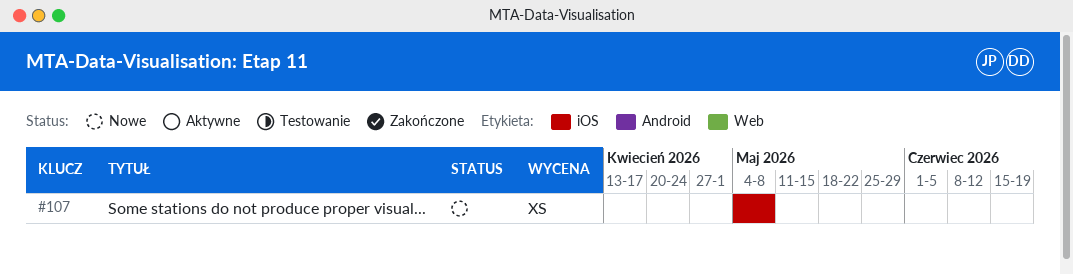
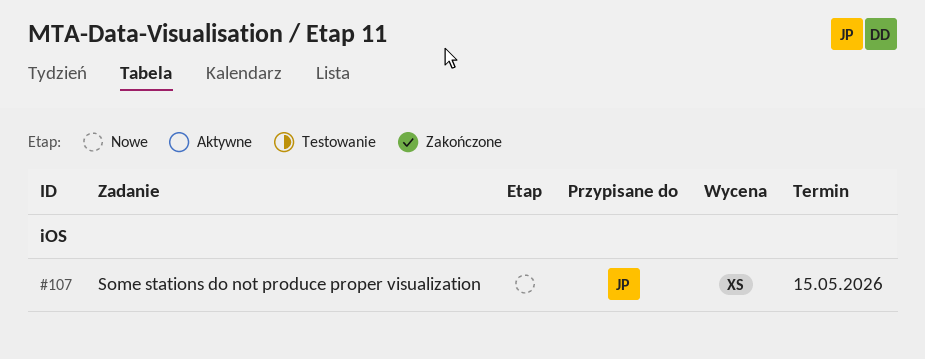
#107, due: May 8 -> May 15

